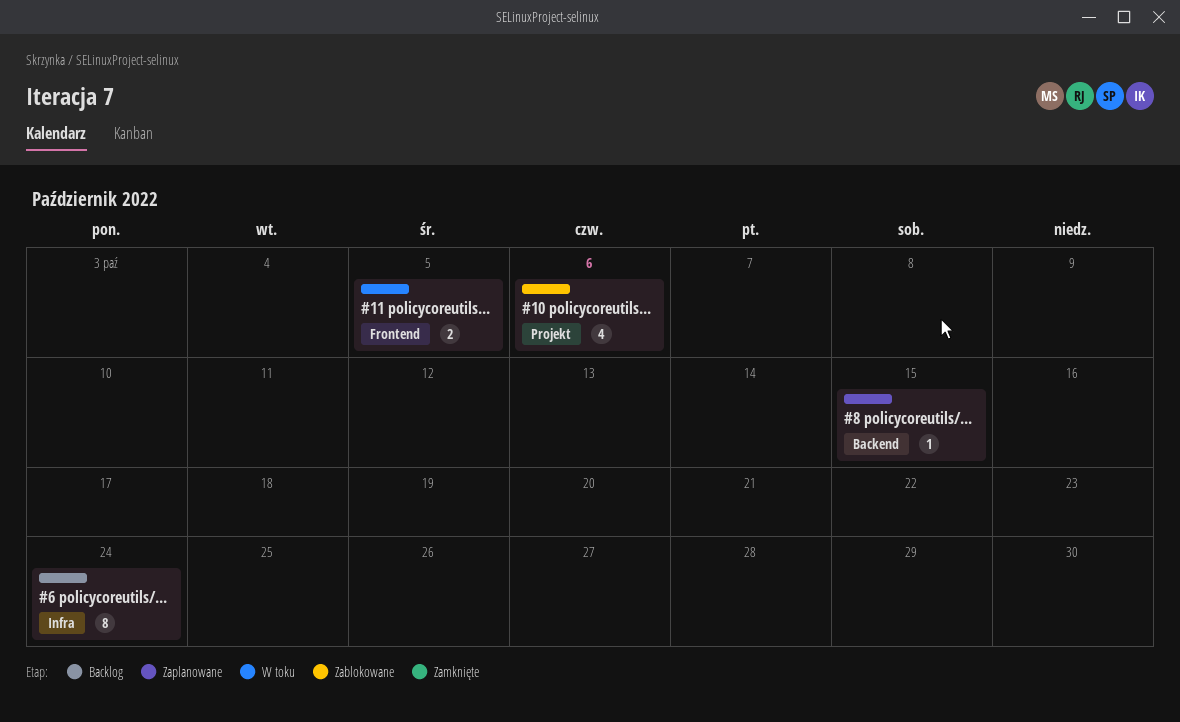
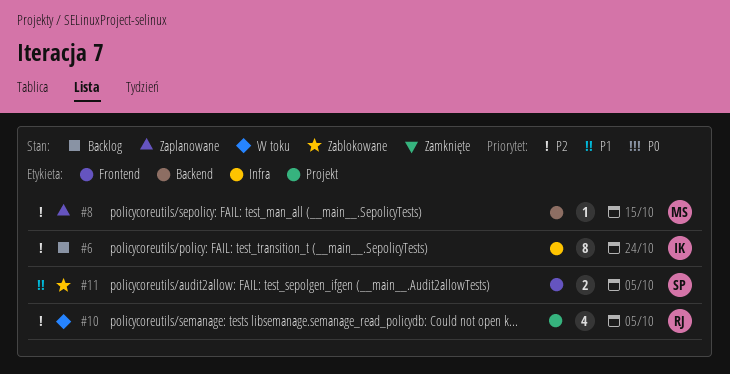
#10, status: Zablokowane -> W toku
#10, due: Oct 6 -> Oct 5
#11, status: W toku -> Zablokowane

